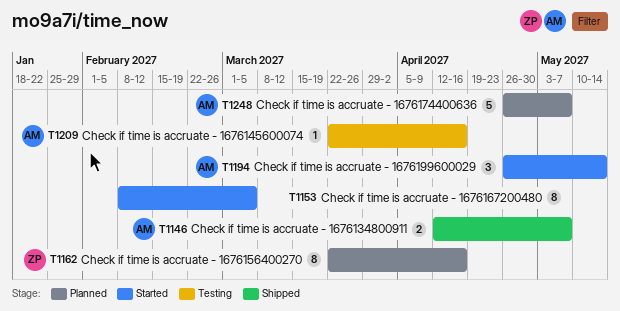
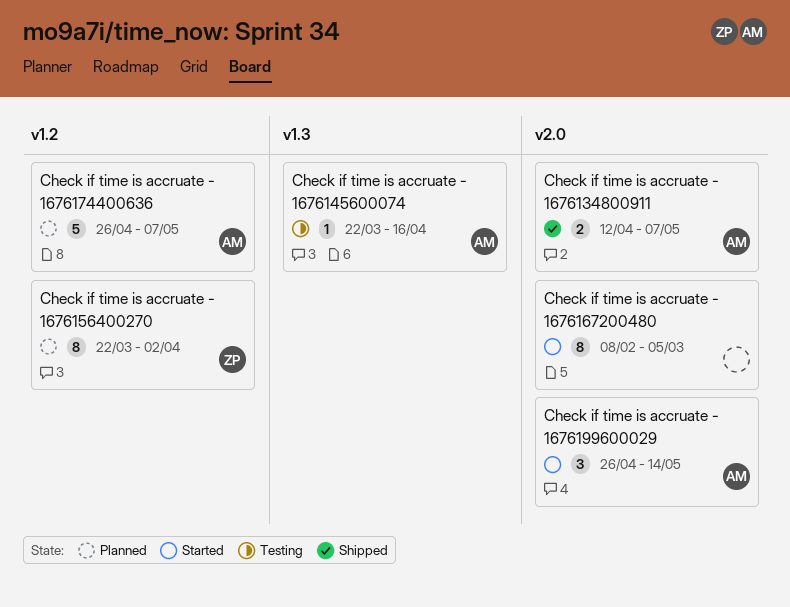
Check if time is accruate - 1676156400270, due: Apr 16 -> Apr 2

